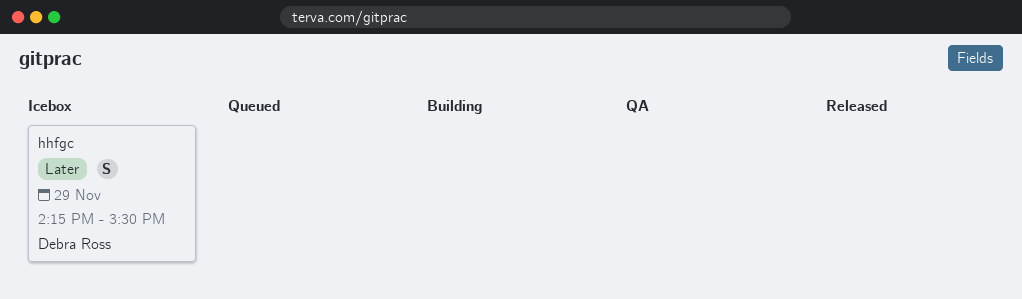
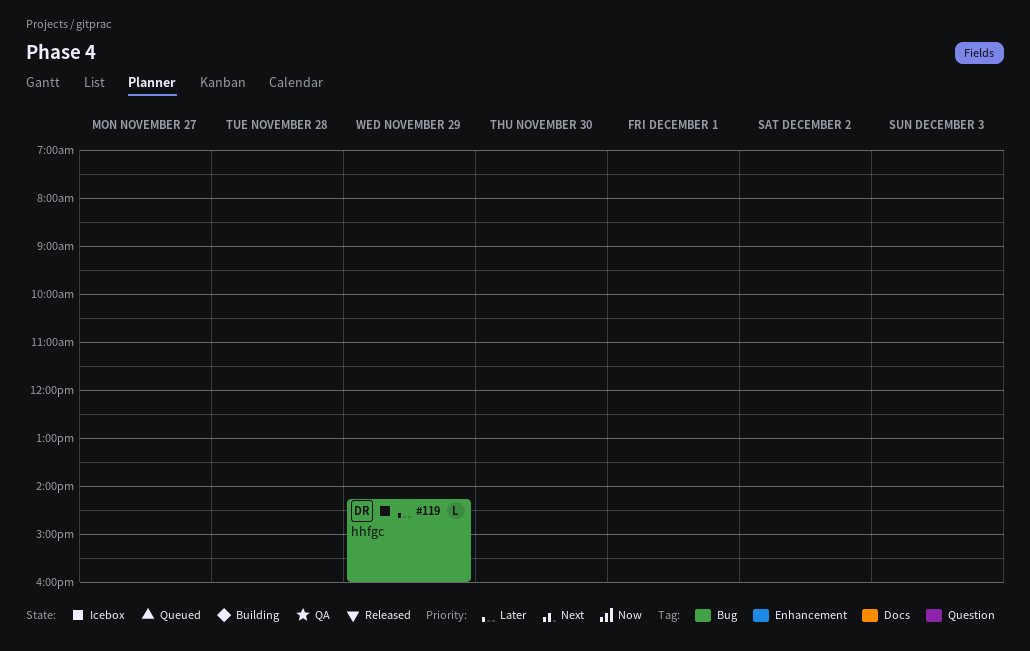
hhfgc, estimate: S -> L
hhfgc, ends: 15:30 -> 16:00

